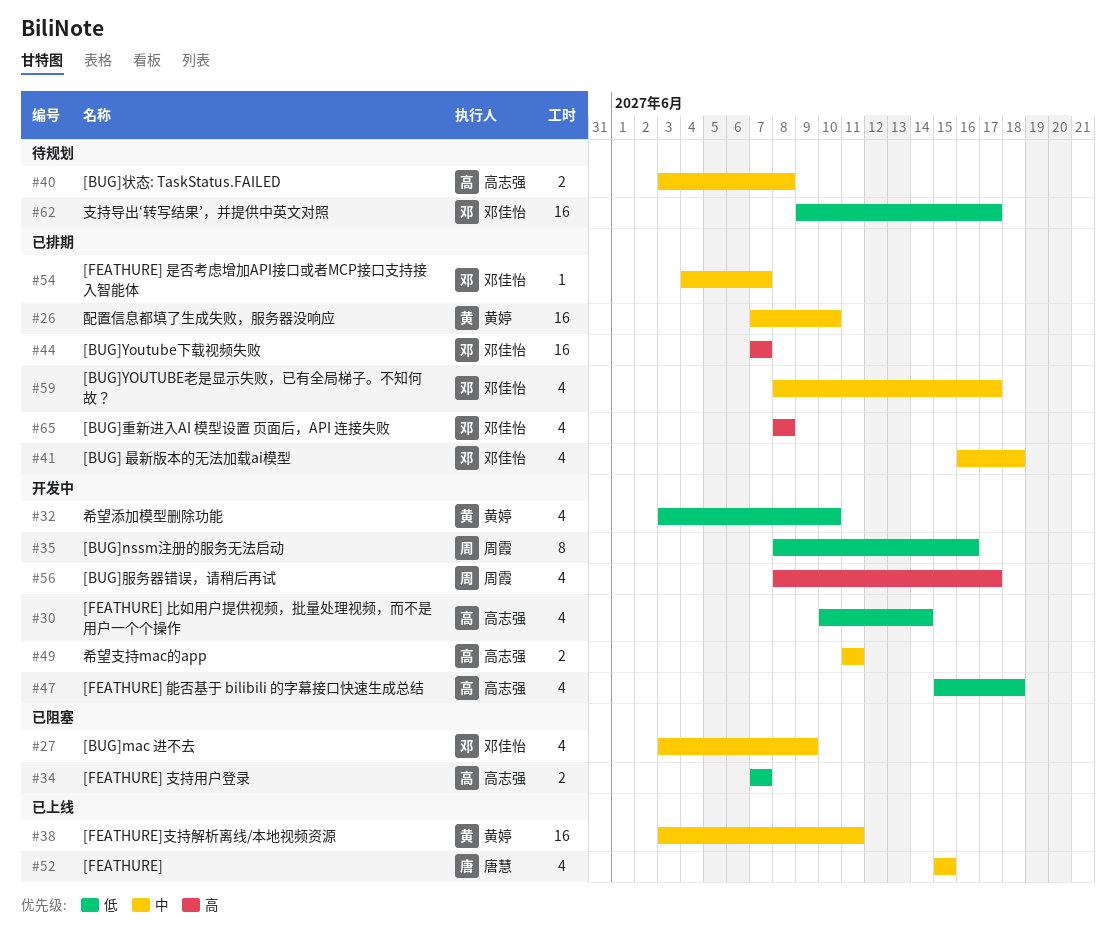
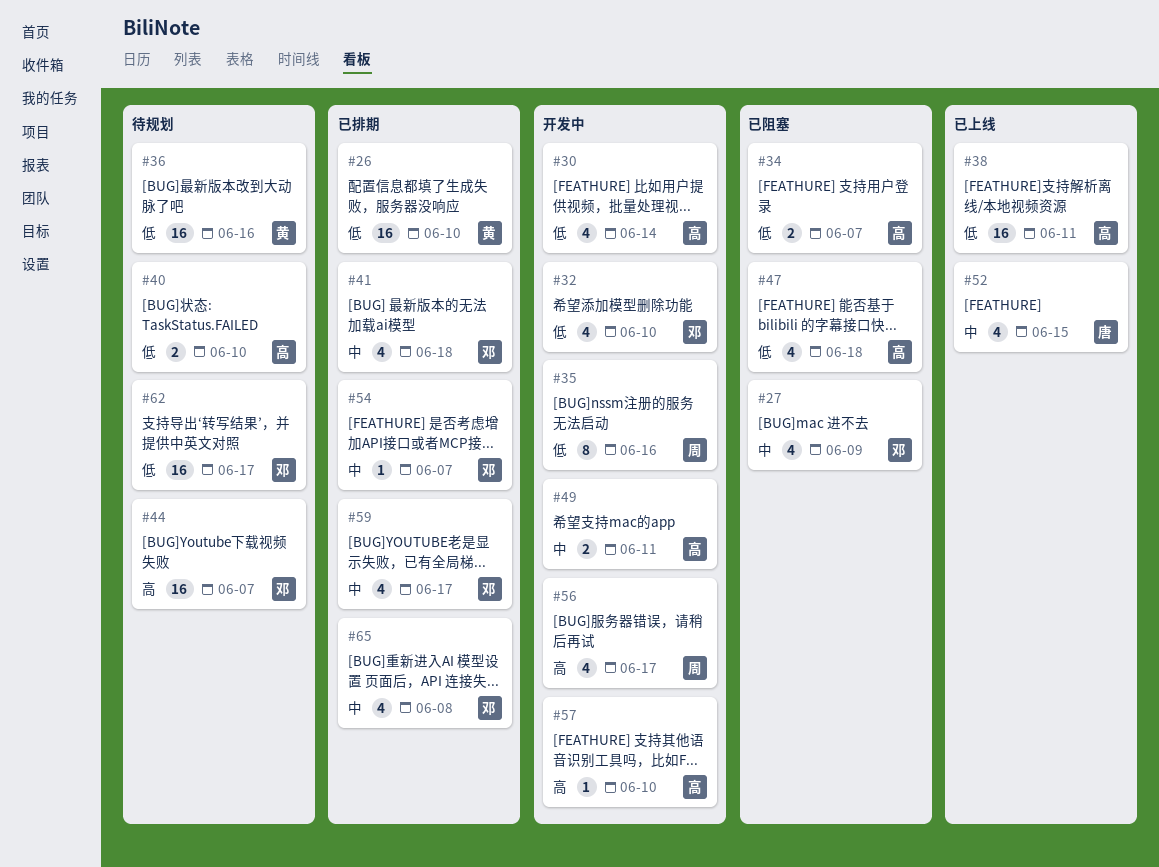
#26, priority: 中 -> 低
#32, owner: 黄婷 -> 邓佳怡
#36: none -> present
#38, owner: 黄婷 -> 高志强
#38, priority: 中 -> 低
#40, priority: 中 -> 低
#40, due: Jun 8 -> Jun 10
#44, status: 已排期 -> 待规划
#47, status: 开发中 -> 已阻塞
#57: none -> present
#65, priority: 高 -> 中

